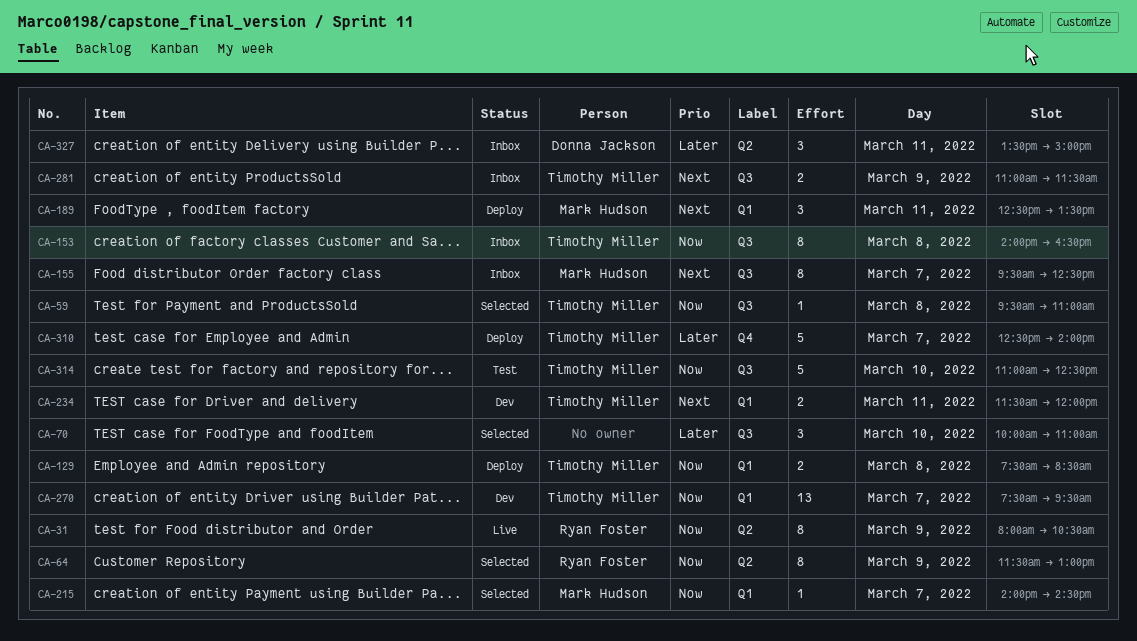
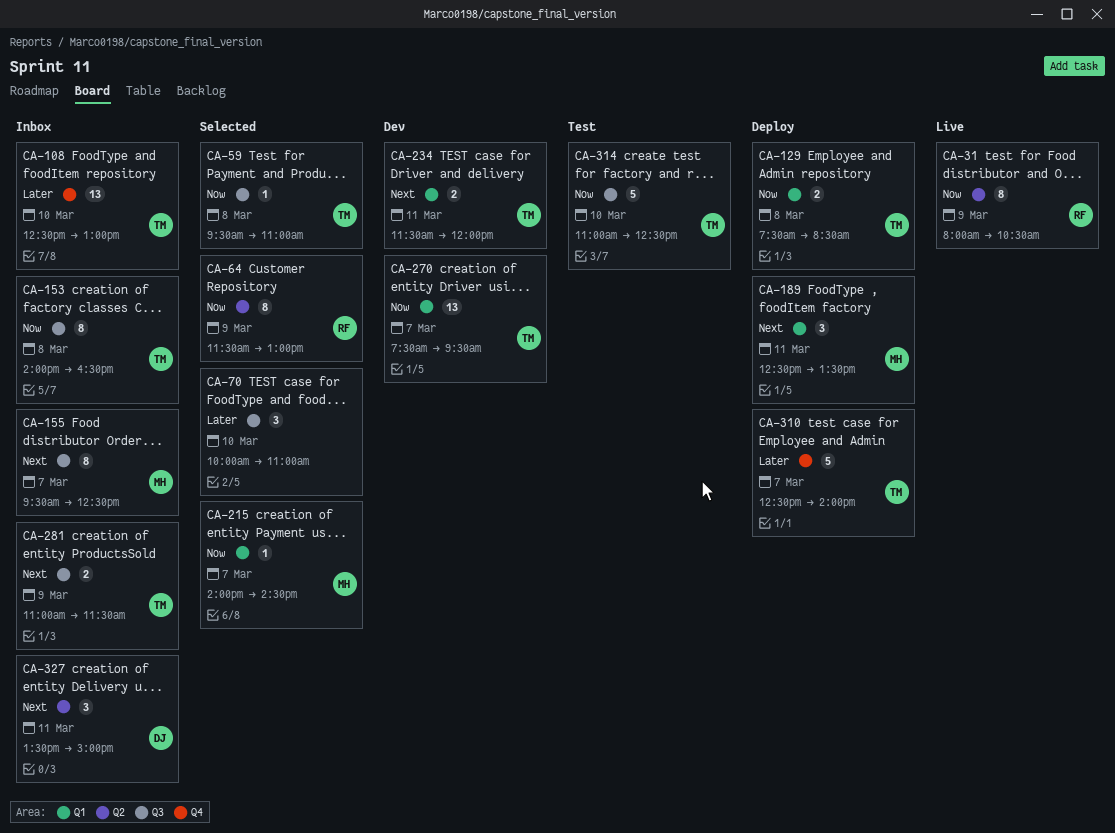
CA-108: none -> present
CA-327, priority: Later -> Next

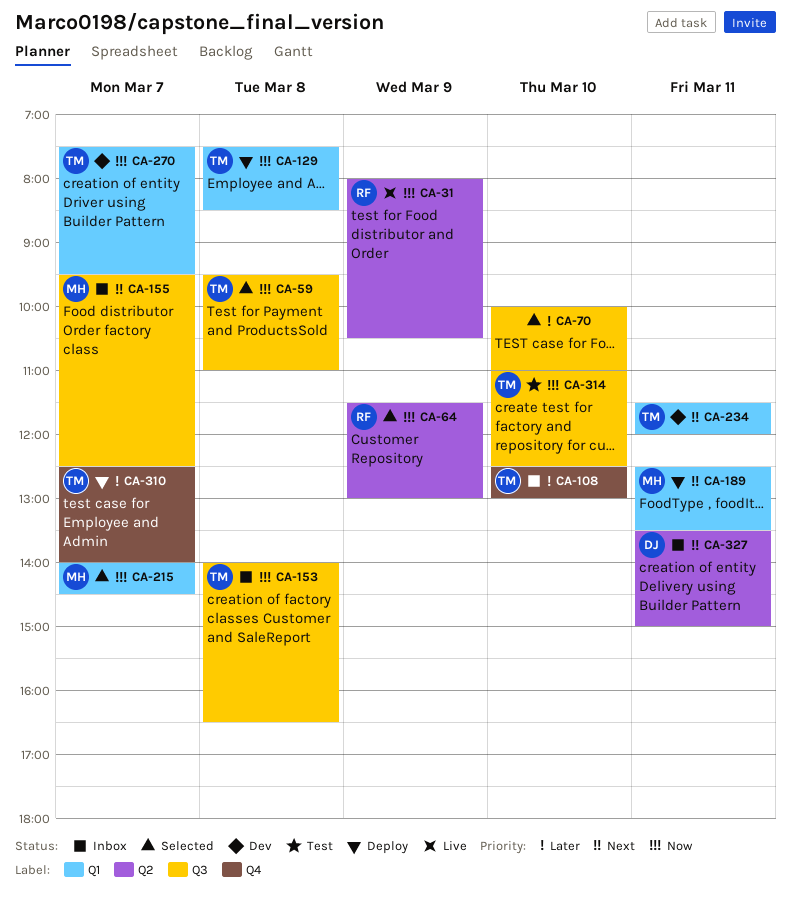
CA-281: present -> none

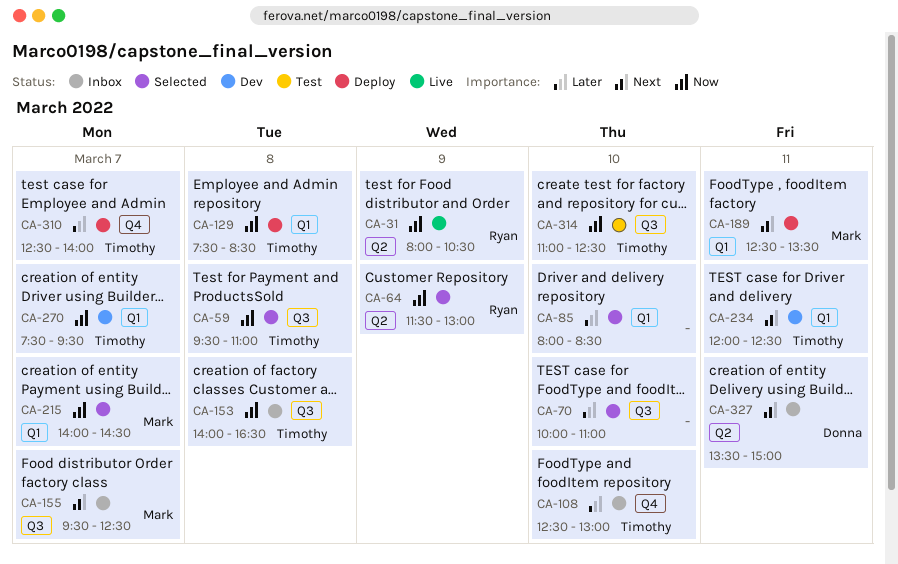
CA-85: none -> present
CA-234, begins: 11:30 -> 12:00
CA-234, ends: 12:00 -> 12:30

